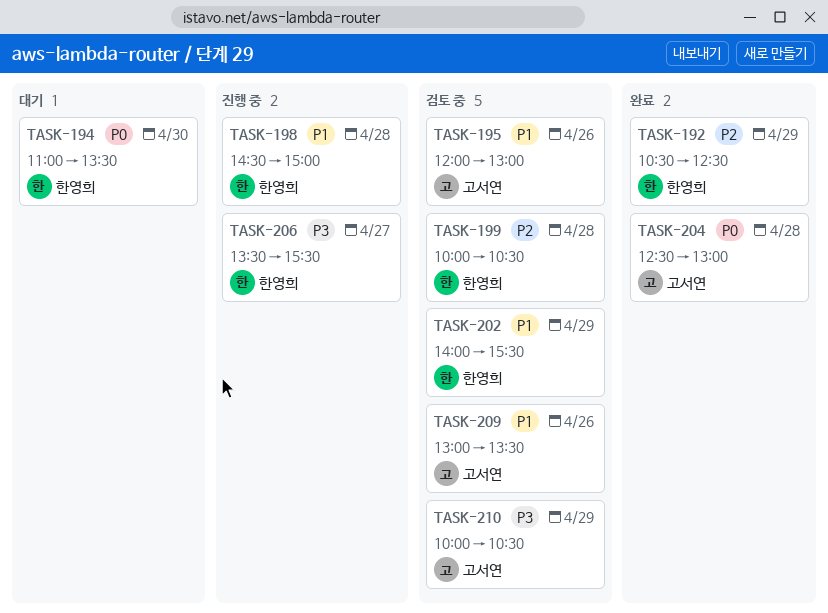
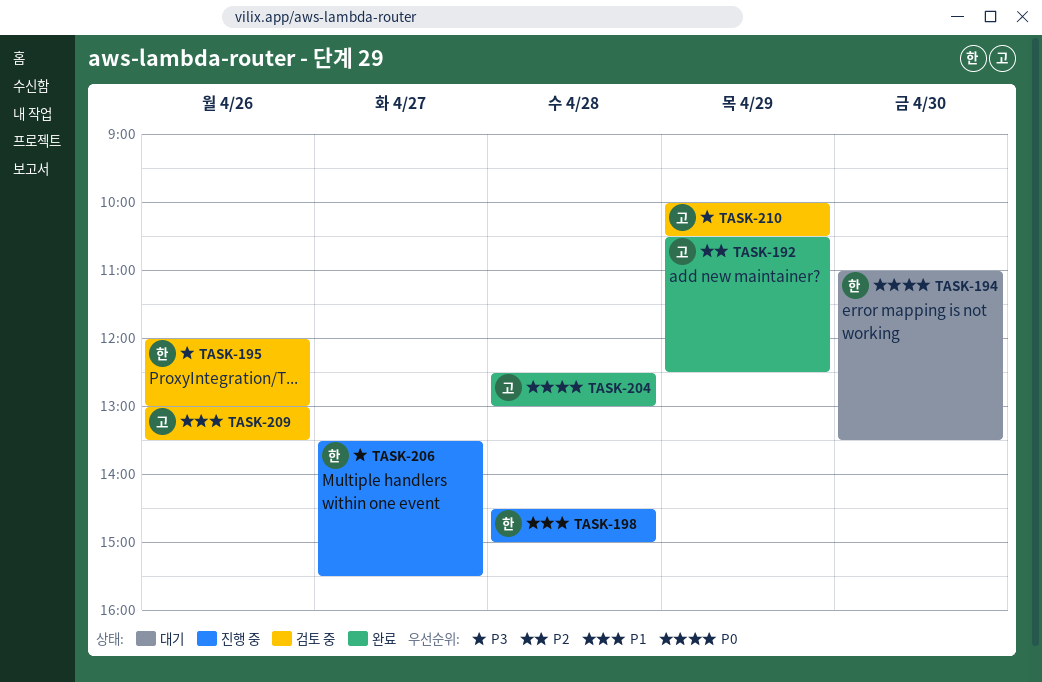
TASK-192, owner: 한영희 -> 고서연
TASK-195, owner: 고서연 -> 한영희
TASK-195, priority: P1 -> P3
TASK-199: present -> none
TASK-202: present -> none

